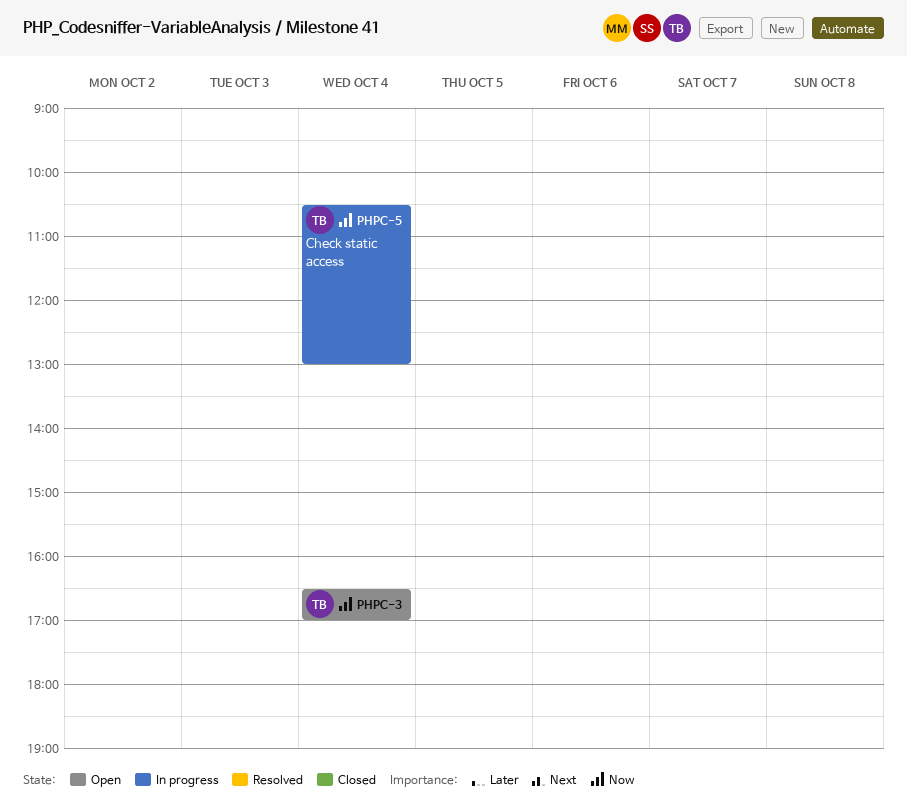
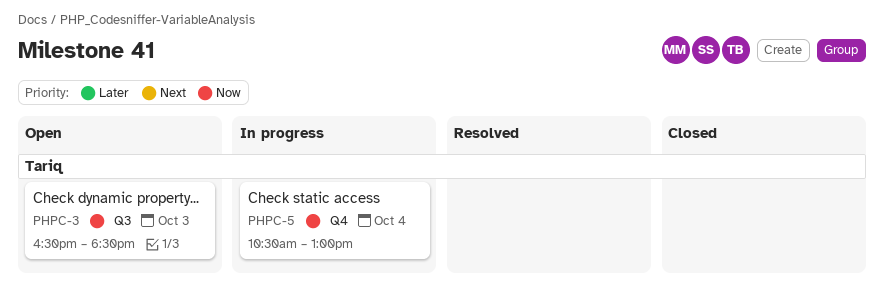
PHPC-3, day: Oct 4 -> Oct 3
PHPC-3, ends: 17:00 -> 18:30

